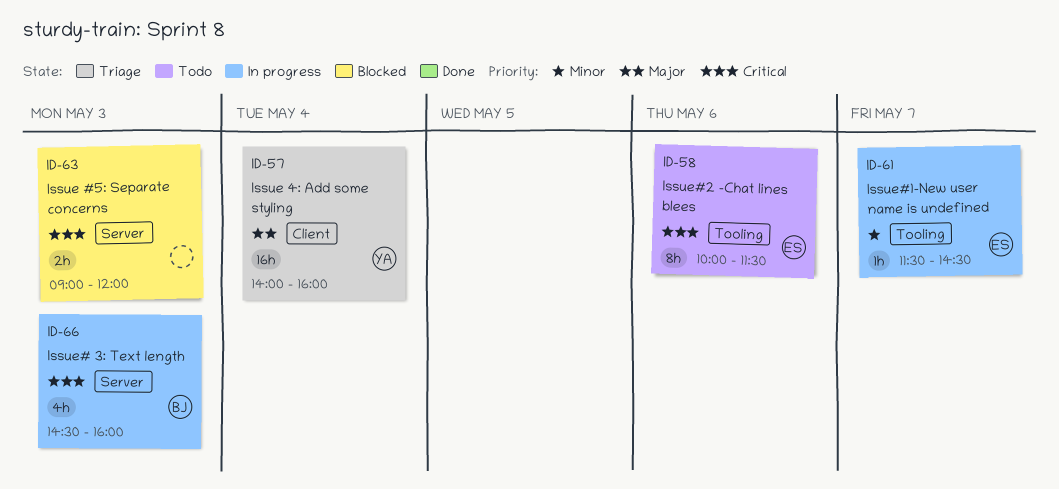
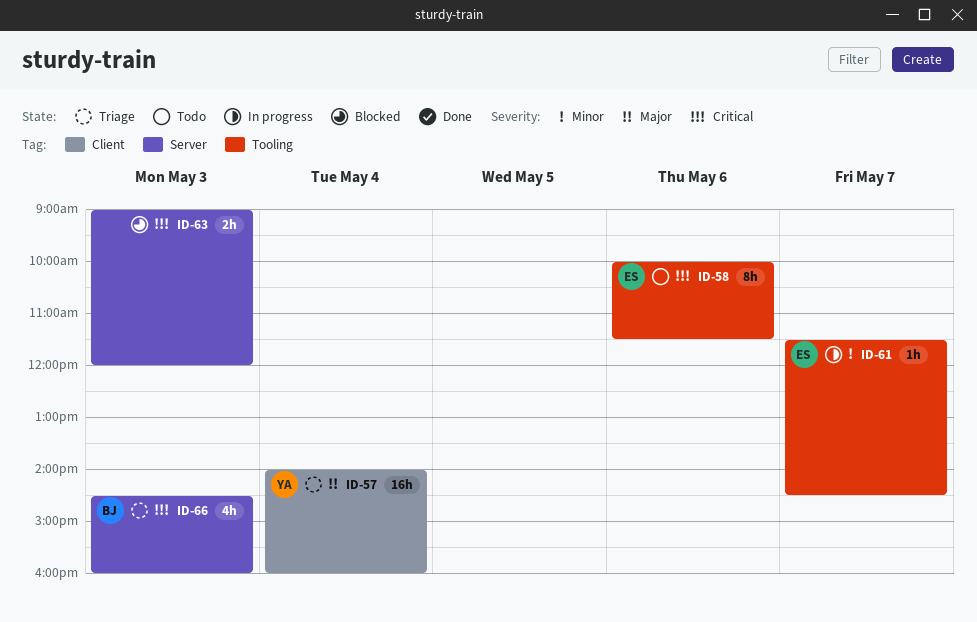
ID-66, status: In progress -> Triage

